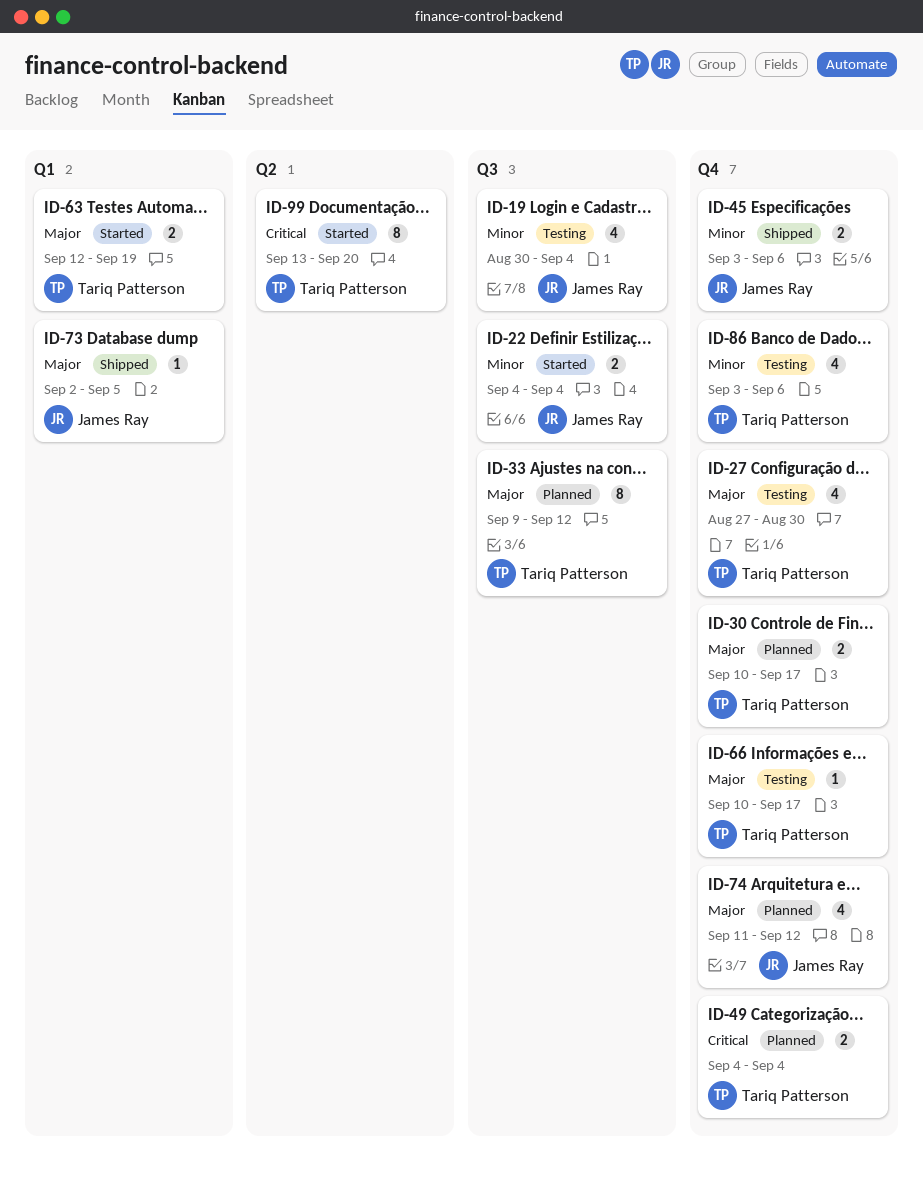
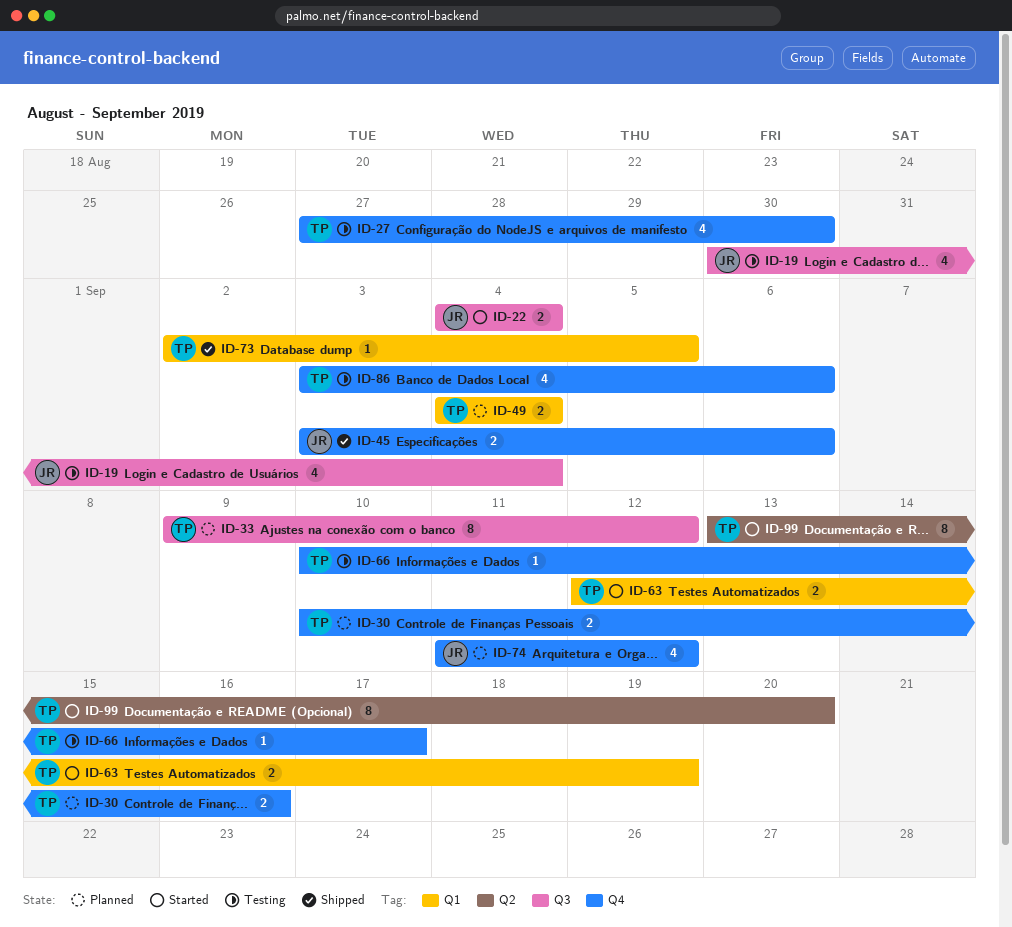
ID-30, due: Sep 17 -> Sep 16
ID-49, label: Q4 -> Q1
ID-73, owner: James Ray -> Tariq Patterson

